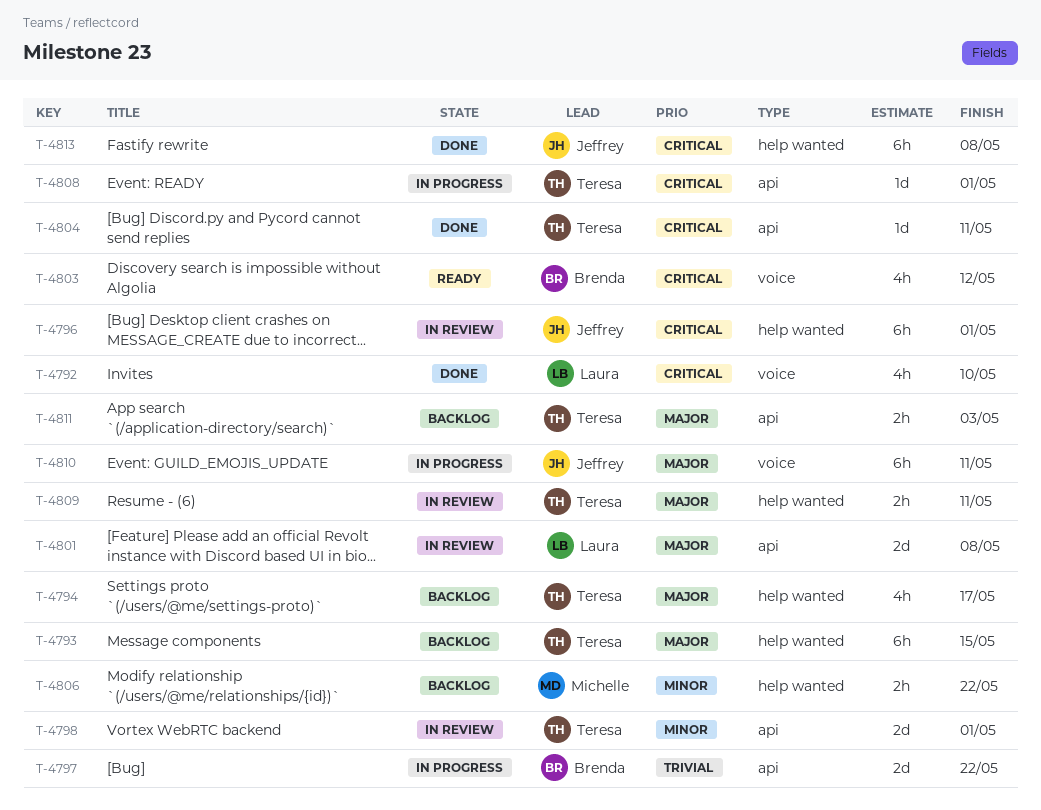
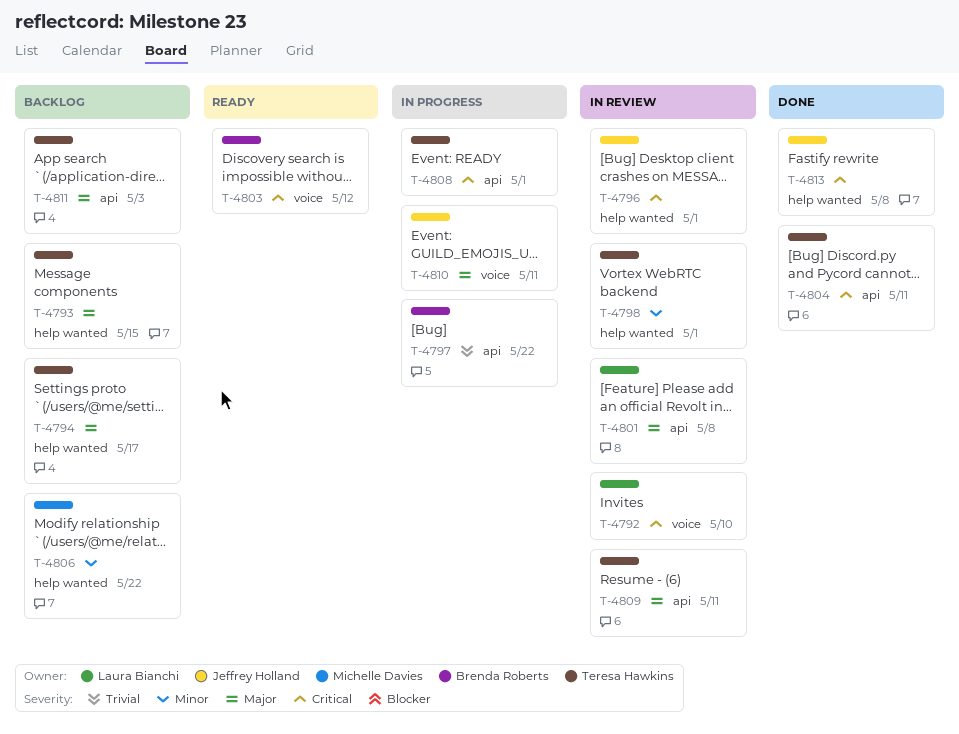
T-4792, status: Done -> In review
T-4798, label: api -> help wanted
T-4809, label: help wanted -> api

